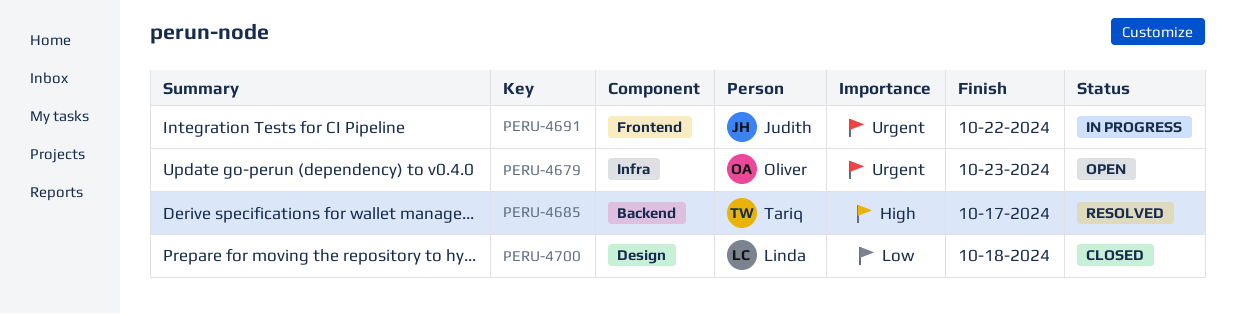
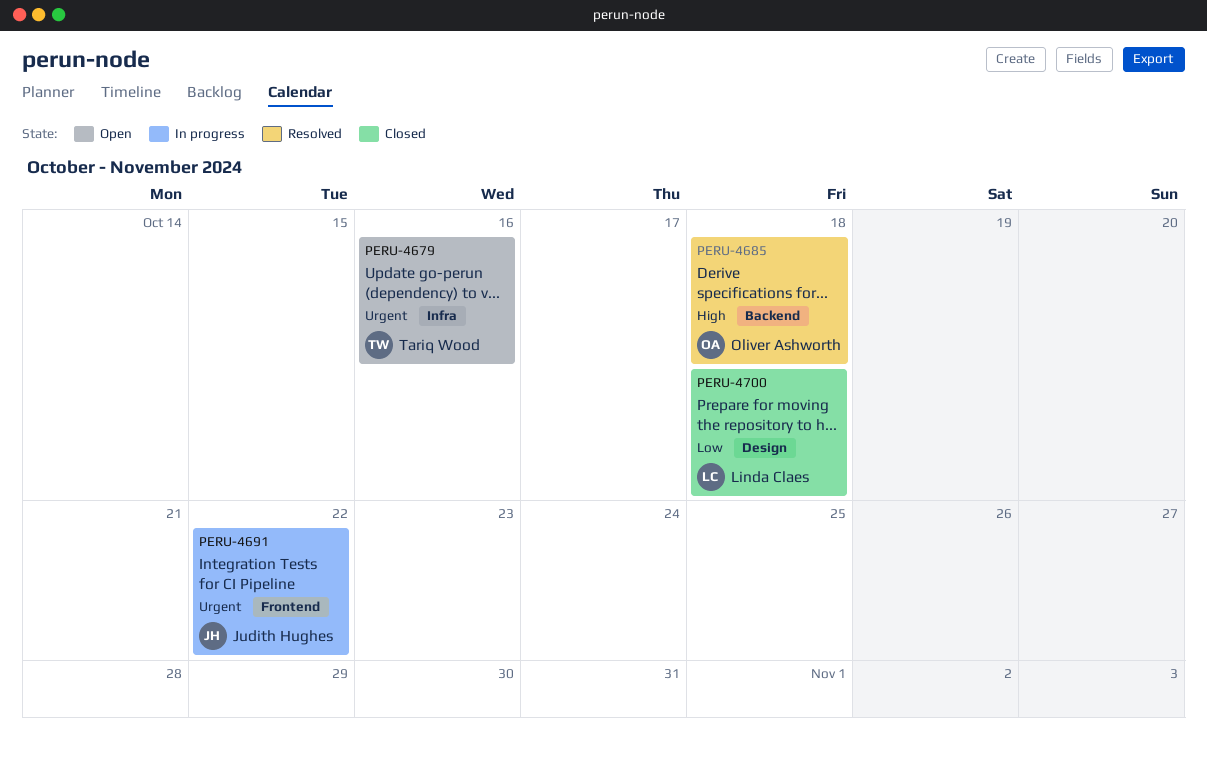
PERU-4679, owner: Oliver Ashworth -> Tariq Wood
PERU-4679, due: Oct 23 -> Oct 16
PERU-4685, owner: Tariq Wood -> Oliver Ashworth
PERU-4685, due: Oct 17 -> Oct 18

